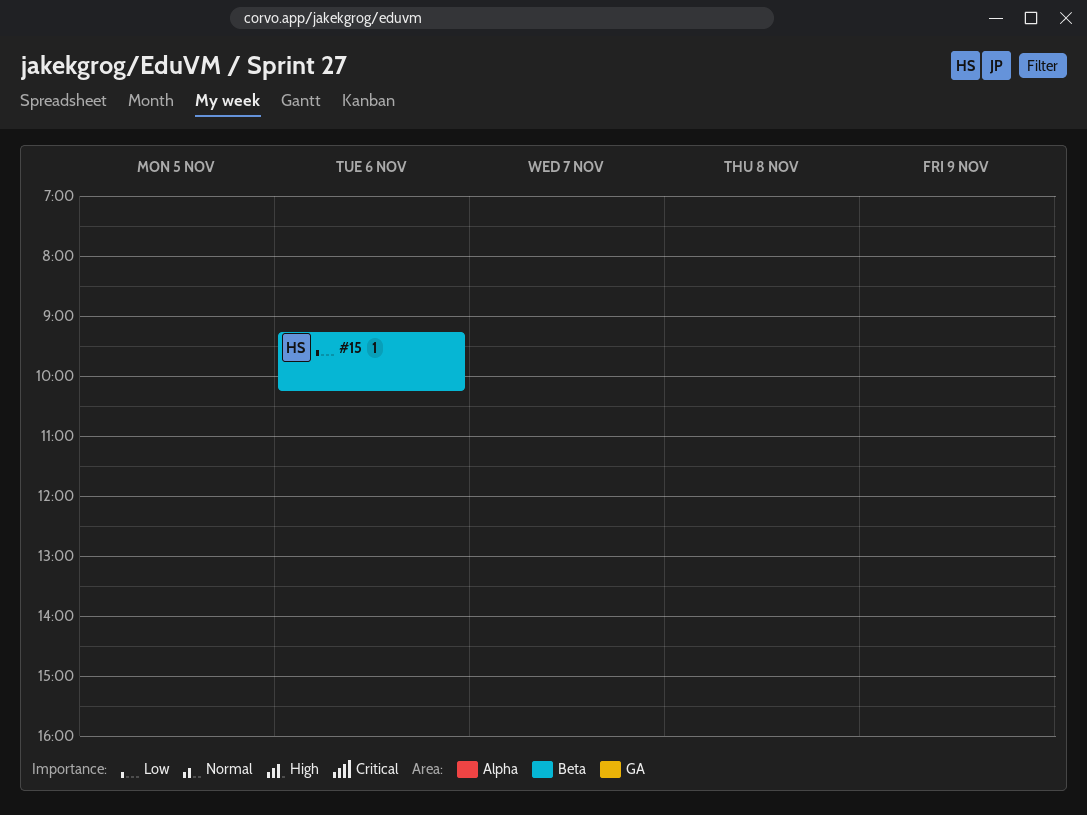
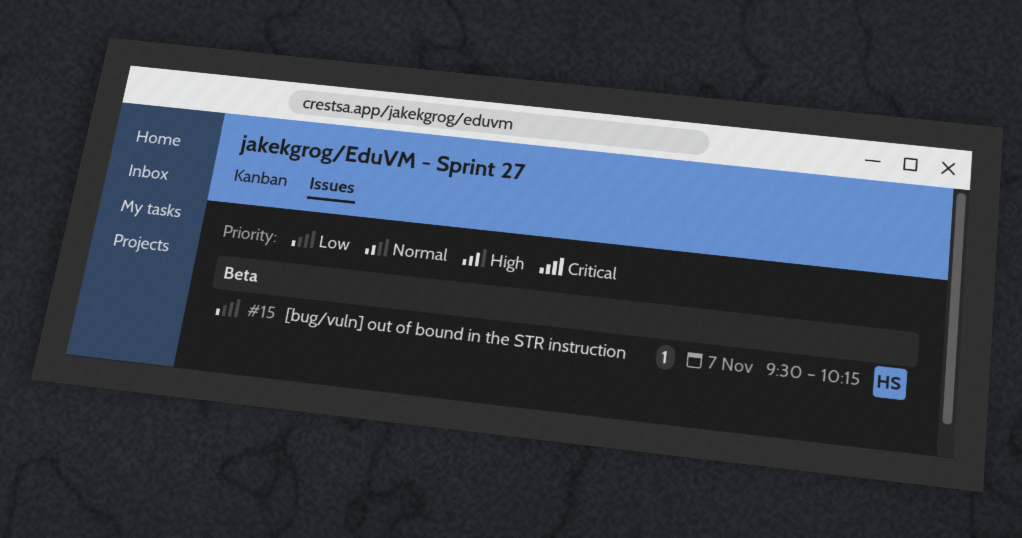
#15, day: Nov 6 -> Nov 7
#15, begins: 09:15 -> 09:30

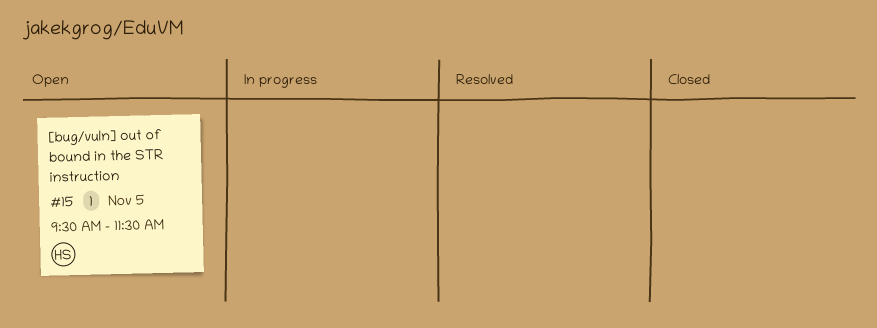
#15, day: Nov 7 -> Nov 5
#15, ends: 10:15 -> 11:30

